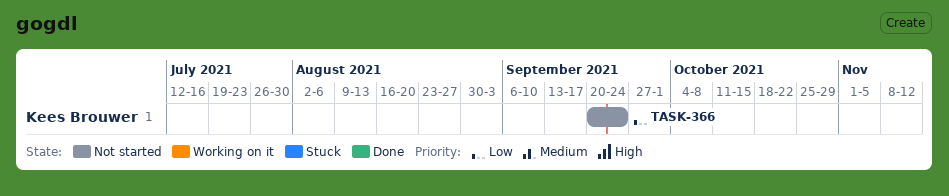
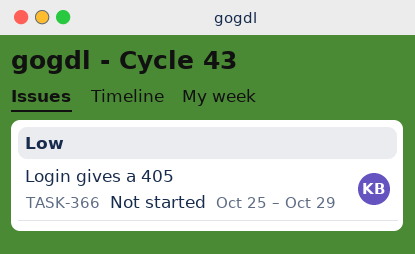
TASK-366, start: Sep 20 -> Oct 25
TASK-366, due: Sep 24 -> Oct 29

